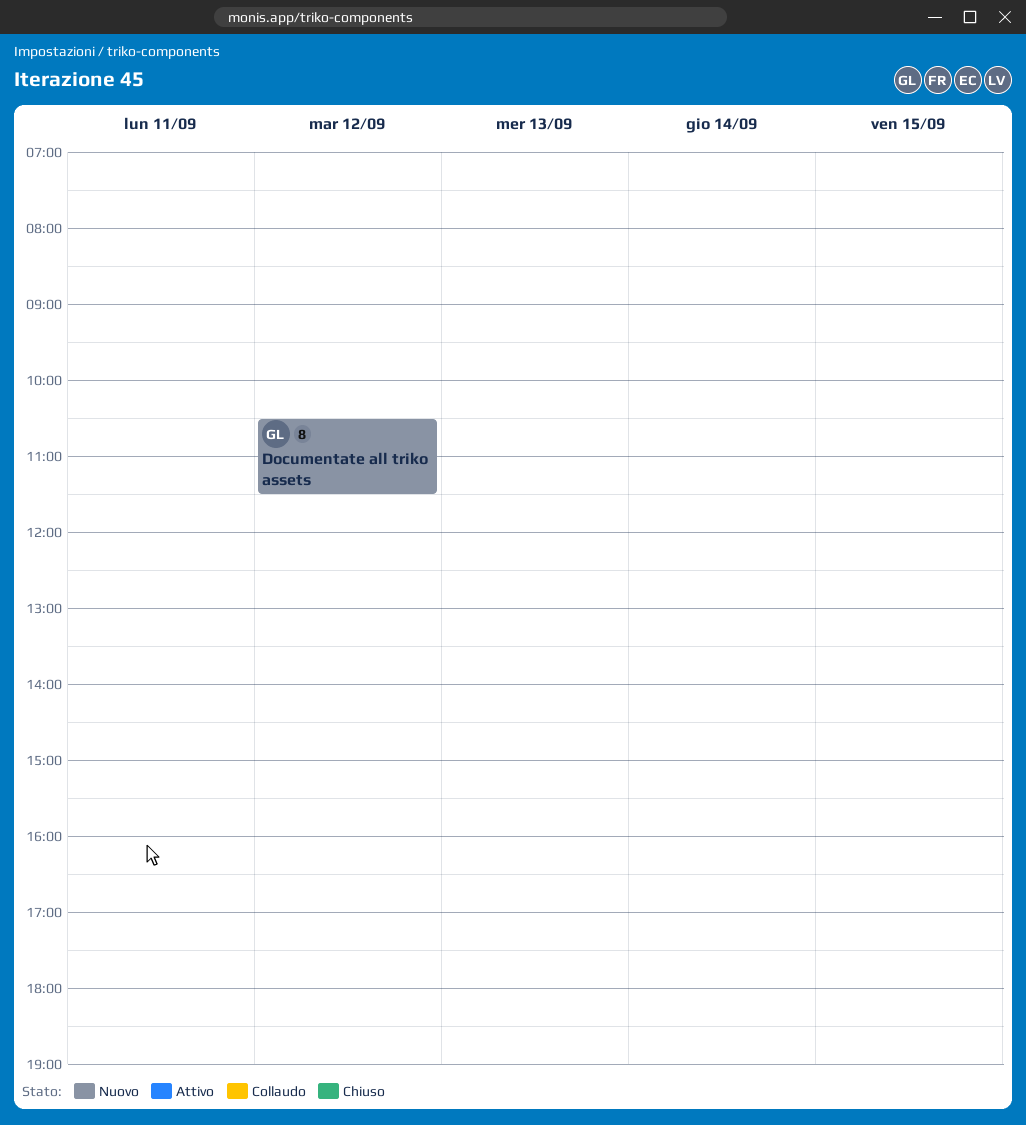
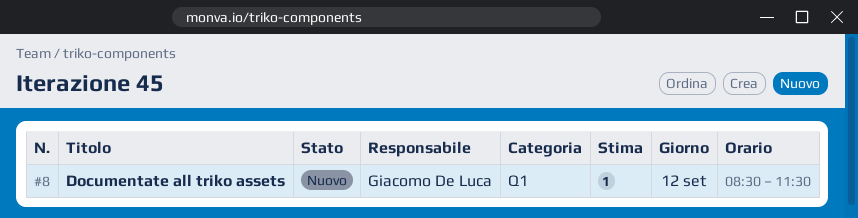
Documentate all triko assets, estimate: 8 -> 1
Documentate all triko assets, begins: 10:30 -> 08:30

